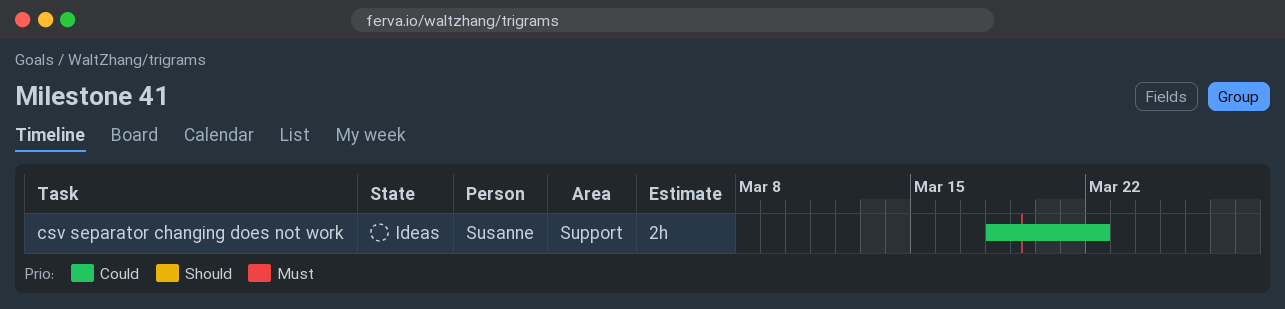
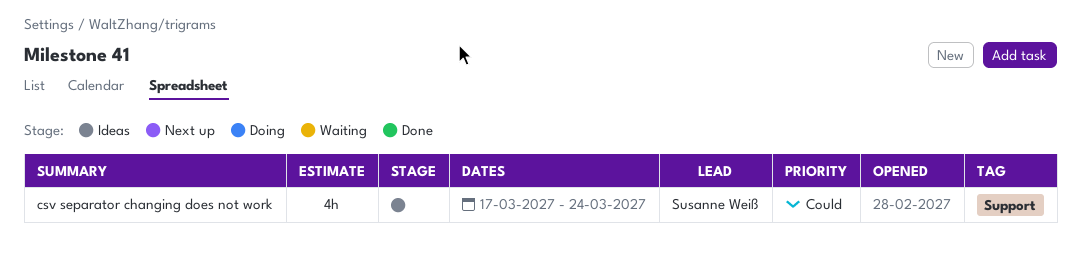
csv separator changing does not work, estimate: 2h -> 4h
csv separator changing does not work, start: Mar 18 -> Mar 17
csv separator changing does not work, due: Mar 22 -> Mar 24

